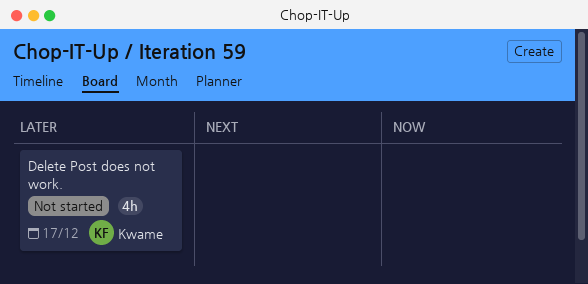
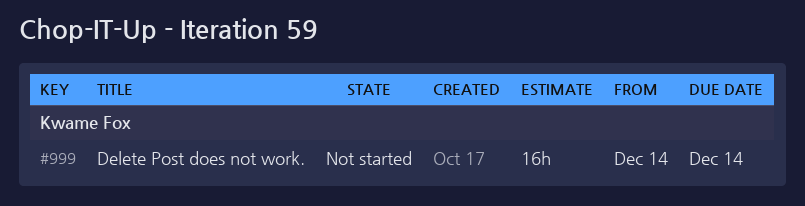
Delete Post does not work., estimate: 4h -> 16h
Delete Post does not work., due: Dec 17 -> Dec 14

